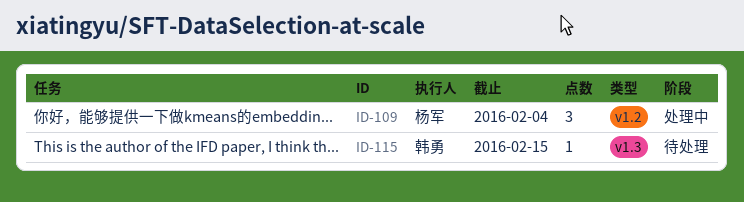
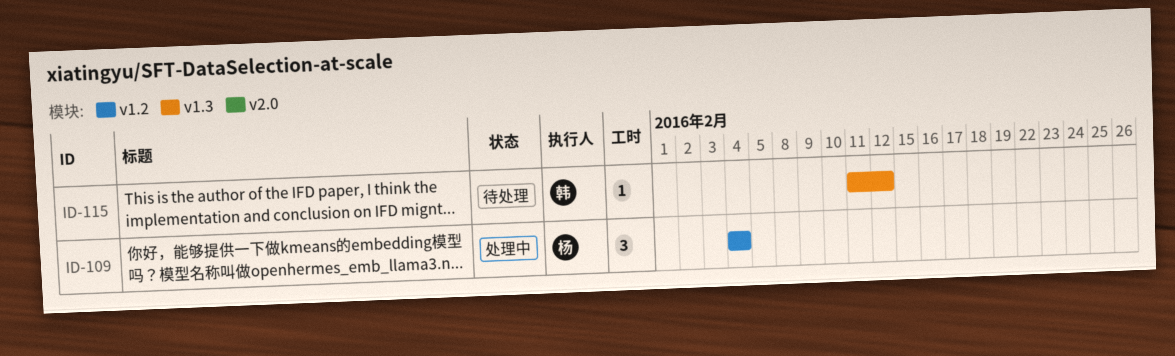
ID-115, due: Feb 15 -> Feb 12

